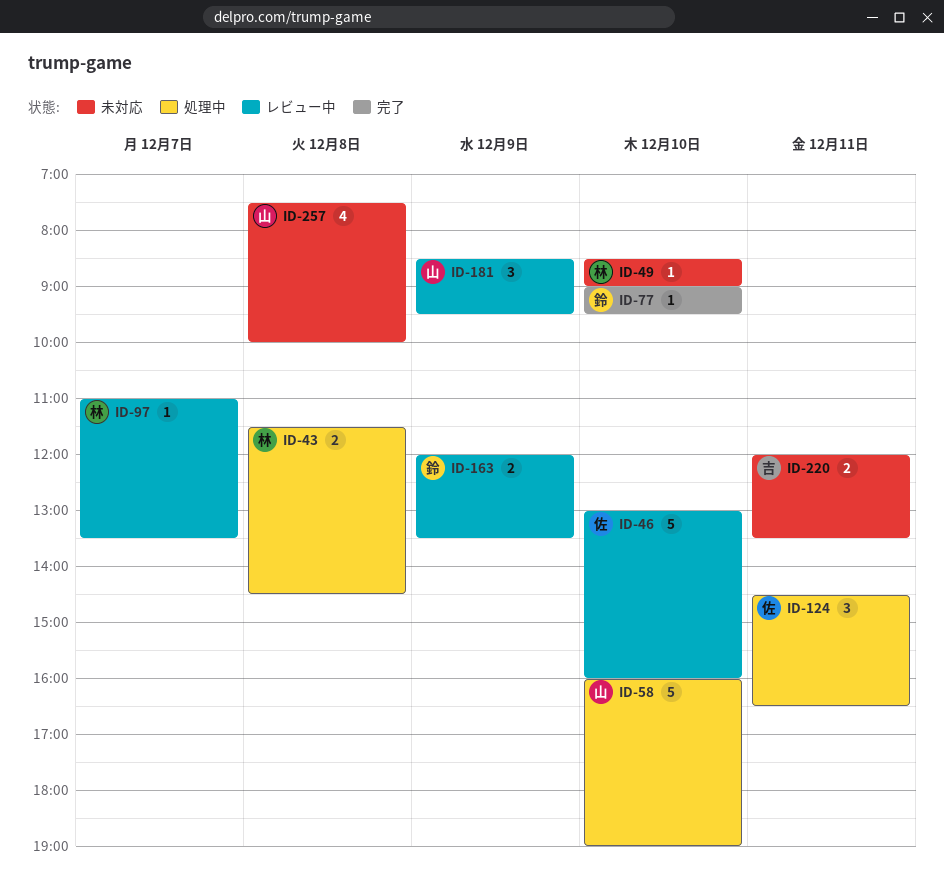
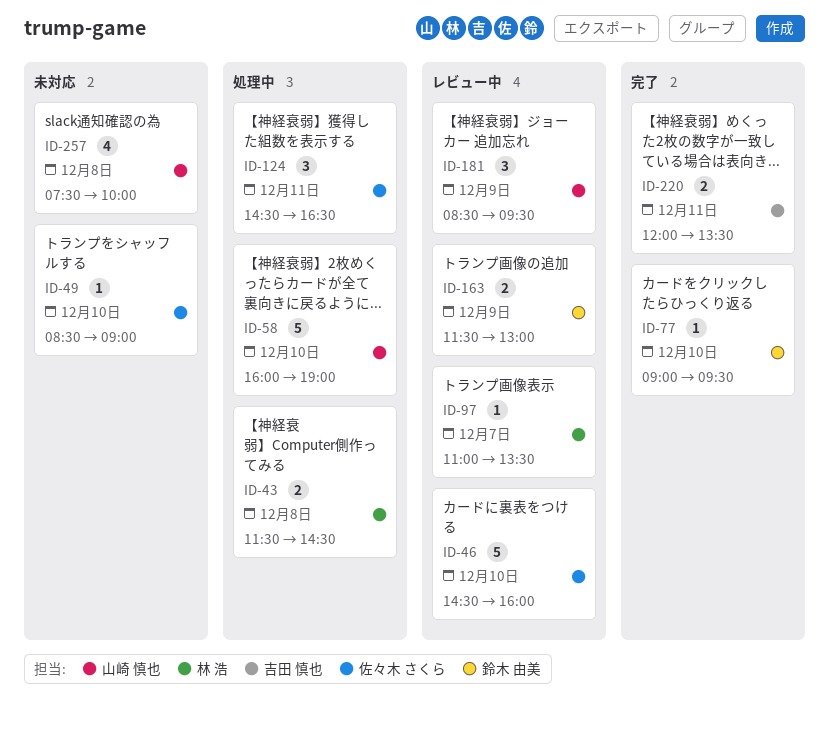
ID-46, begins: 13:00 -> 14:30
ID-49, owner: 林 浩 -> 佐々木 さくら
ID-163, begins: 12:00 -> 11:30
ID-163, ends: 13:30 -> 13:00
ID-220, status: 未対応 -> 完了

